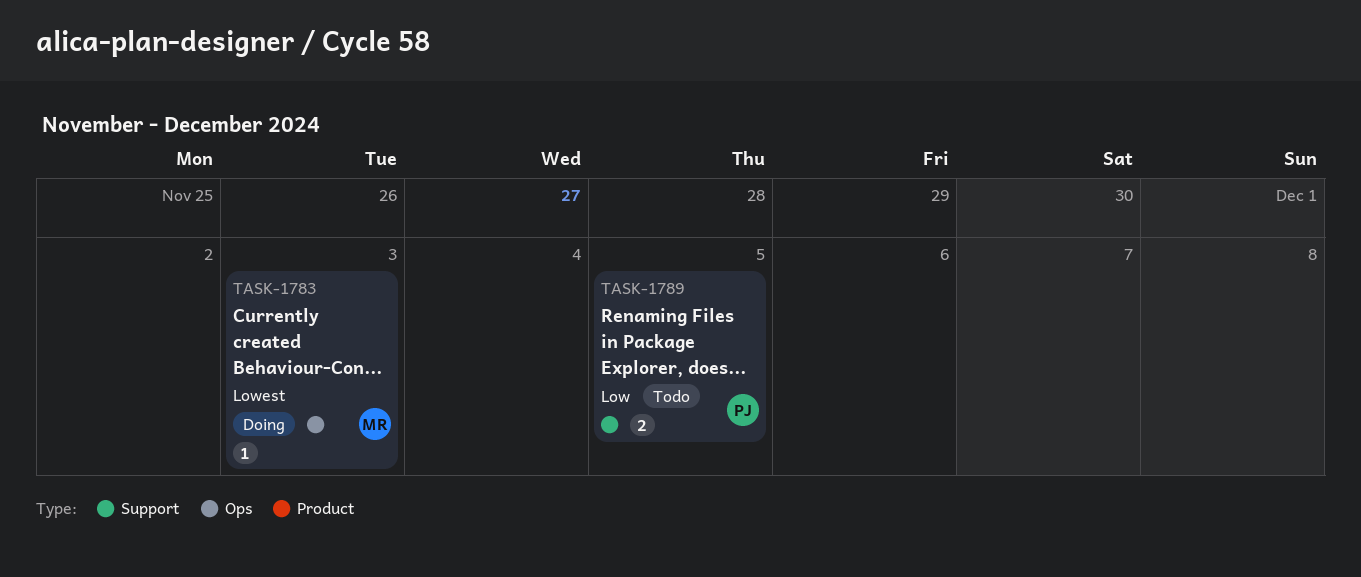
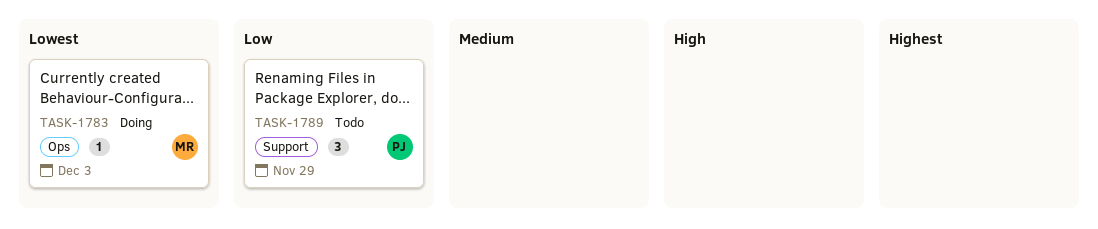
TASK-1789, estimate: 2 -> 3
TASK-1789, due: Dec 5 -> Nov 29

